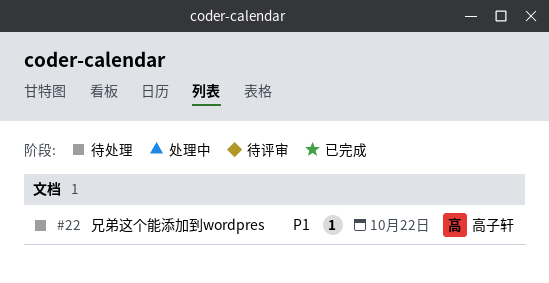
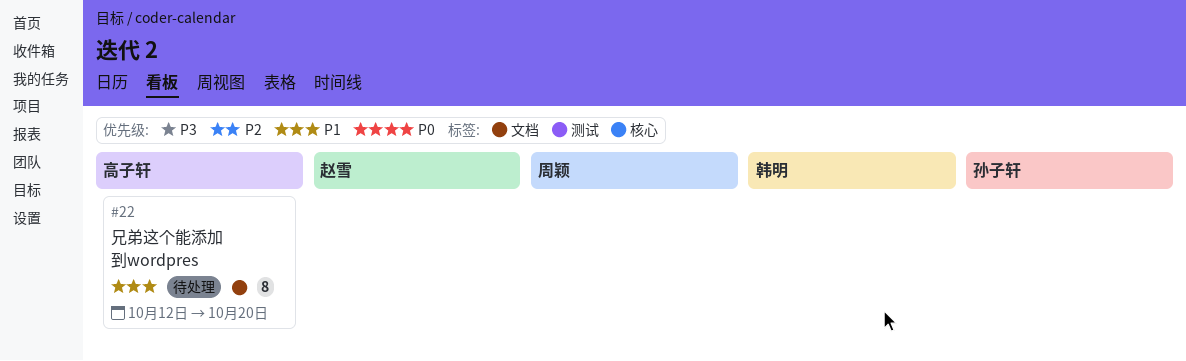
#22, estimate: 1 -> 8
#22, due: Oct 22 -> Oct 20

